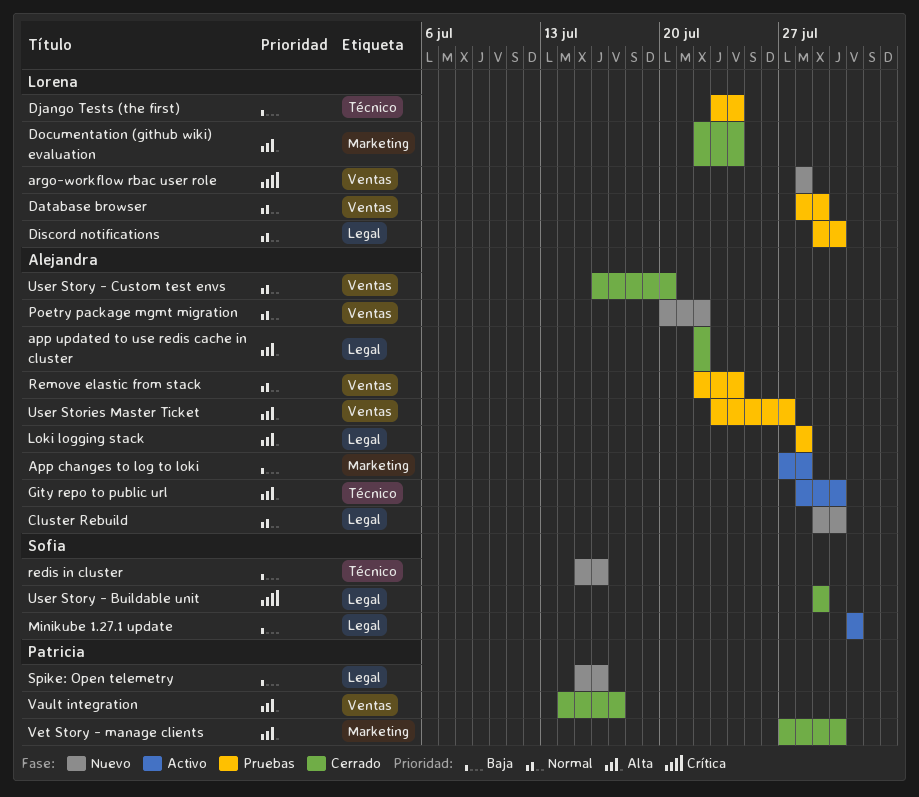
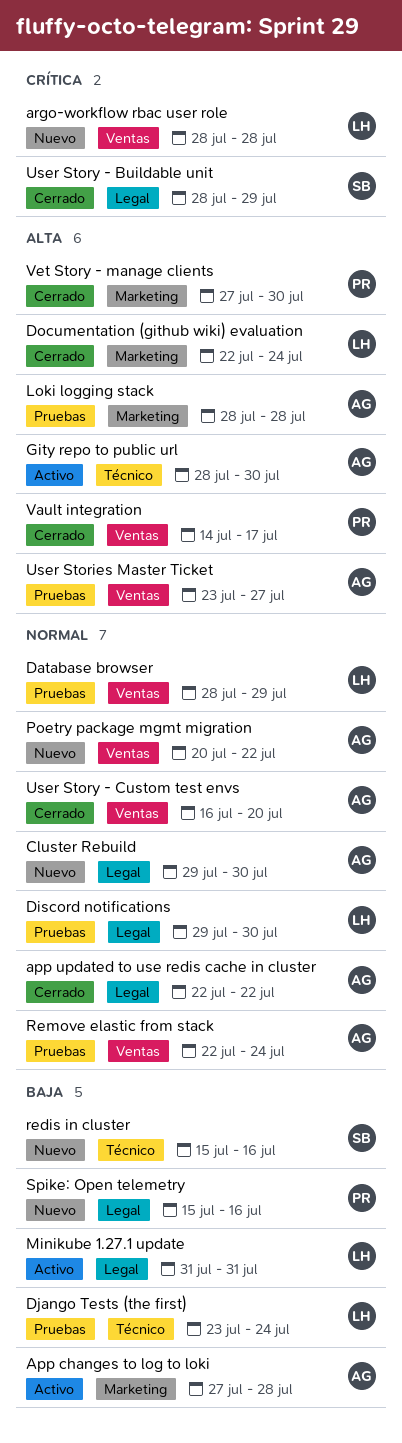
app updated to use redis cache in cluster, priority: Alta -> Normal
Loki logging stack, label: Legal -> Marketing
Minikube 1.27.1 update, owner: Sofia -> Lorena
User Story - Buildable unit, start: Jul 29 -> Jul 28

